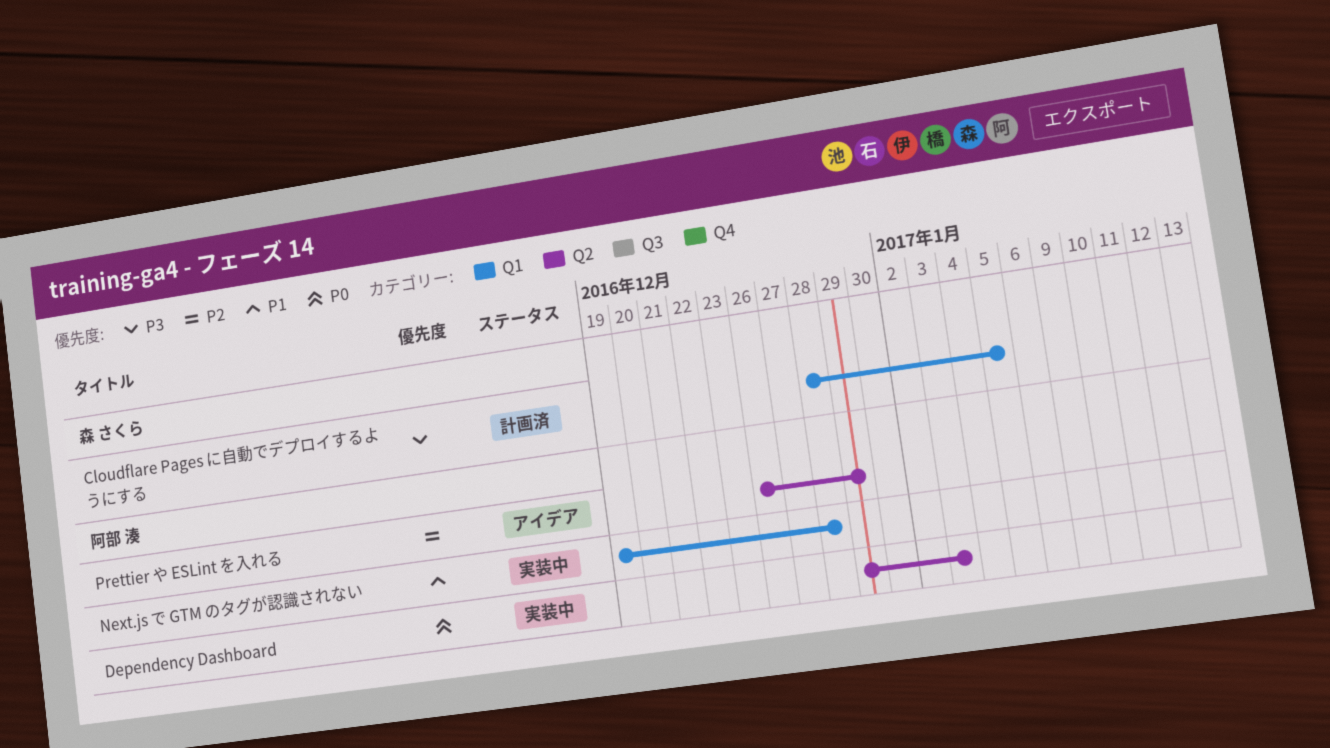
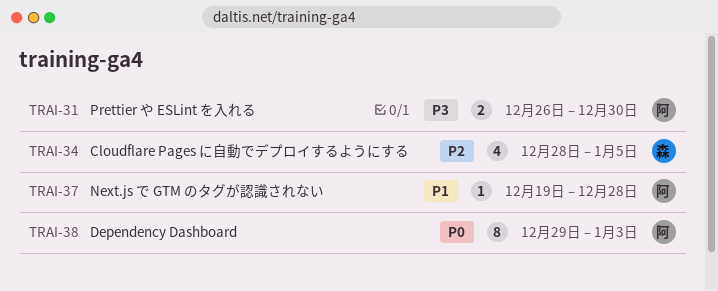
Cloudflare Pages に自動でデプロイするようにする, priority: P3 -> P2
Prettier や ESLint を入れる, priority: P2 -> P3
Prettier や ESLint を入れる, due: Dec 29 -> Dec 30

